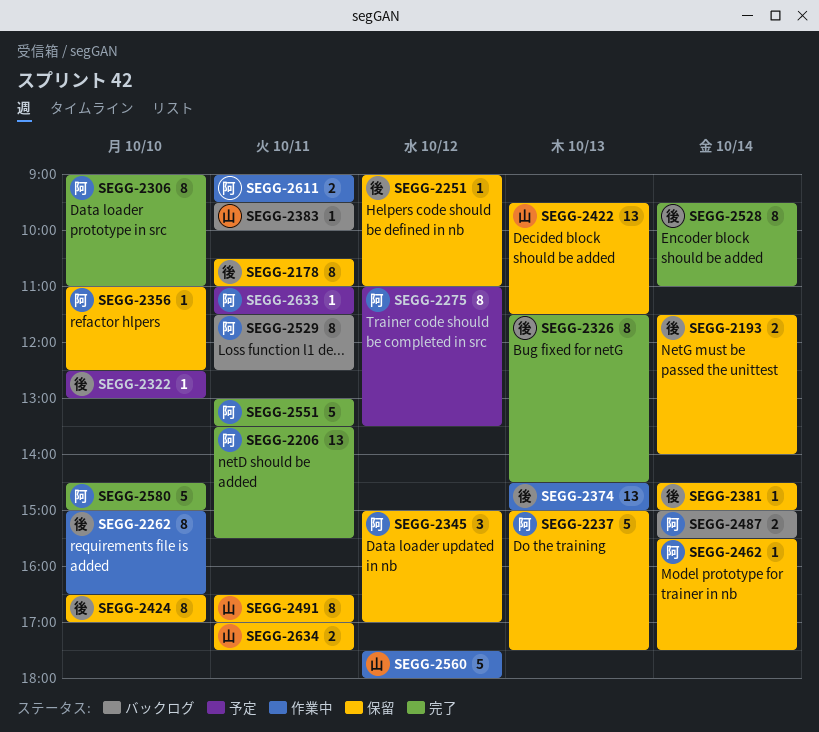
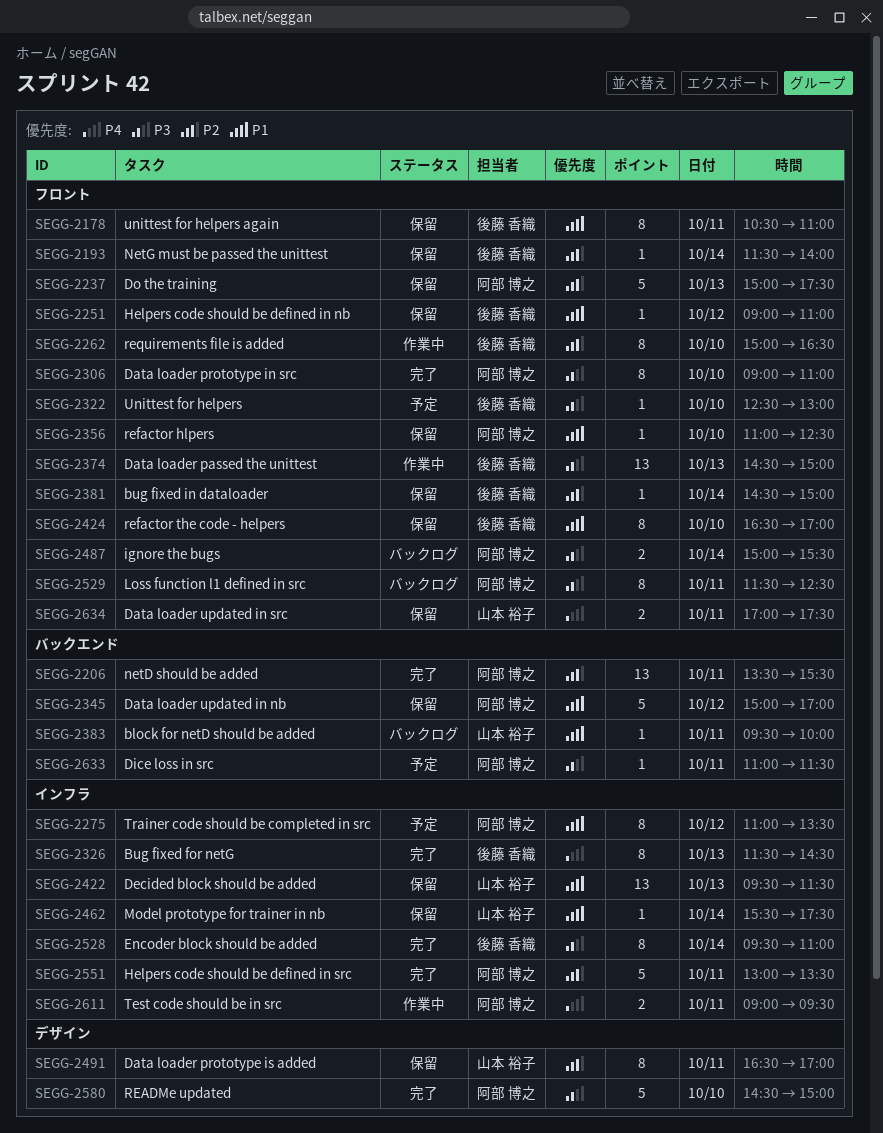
SEGG-2193, estimate: 2 -> 1
SEGG-2345, estimate: 3 -> 5
SEGG-2462, owner: 阿部 博之 -> 山本 裕子
SEGG-2560: present -> none

